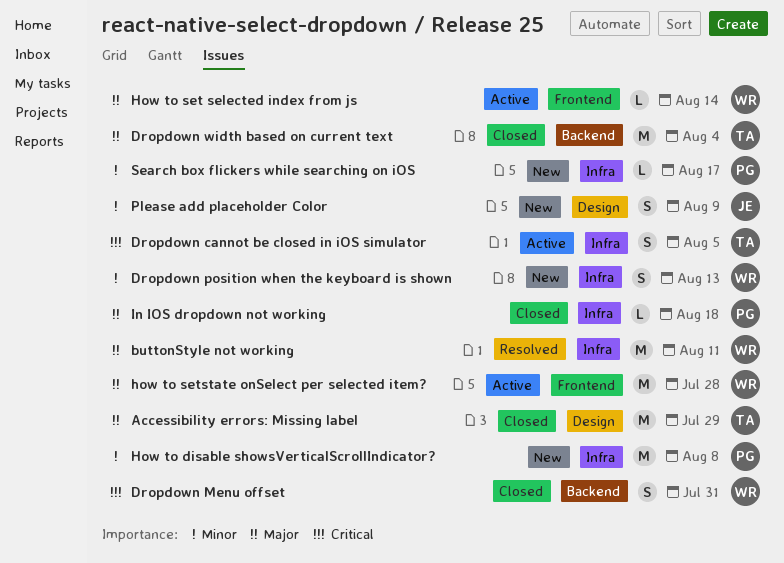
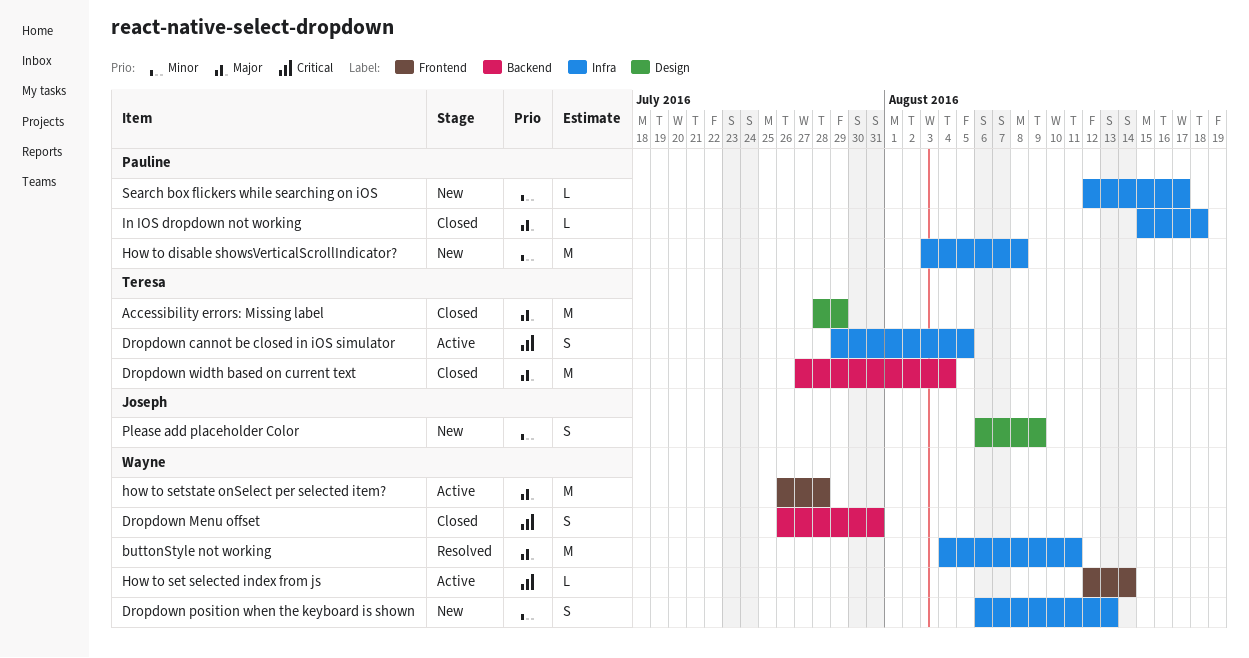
How to set selected index from js, priority: Major -> Critical

